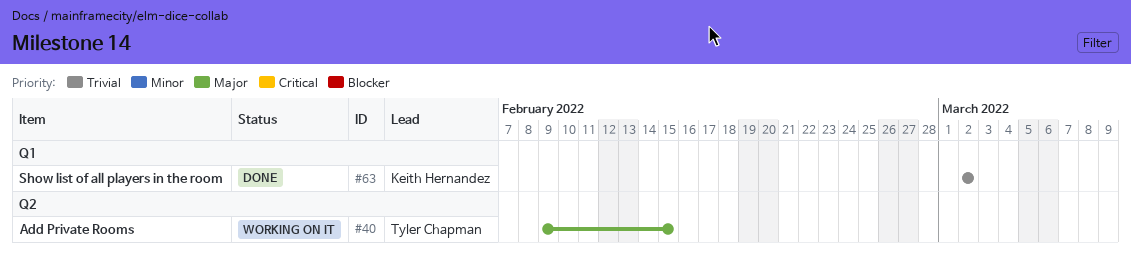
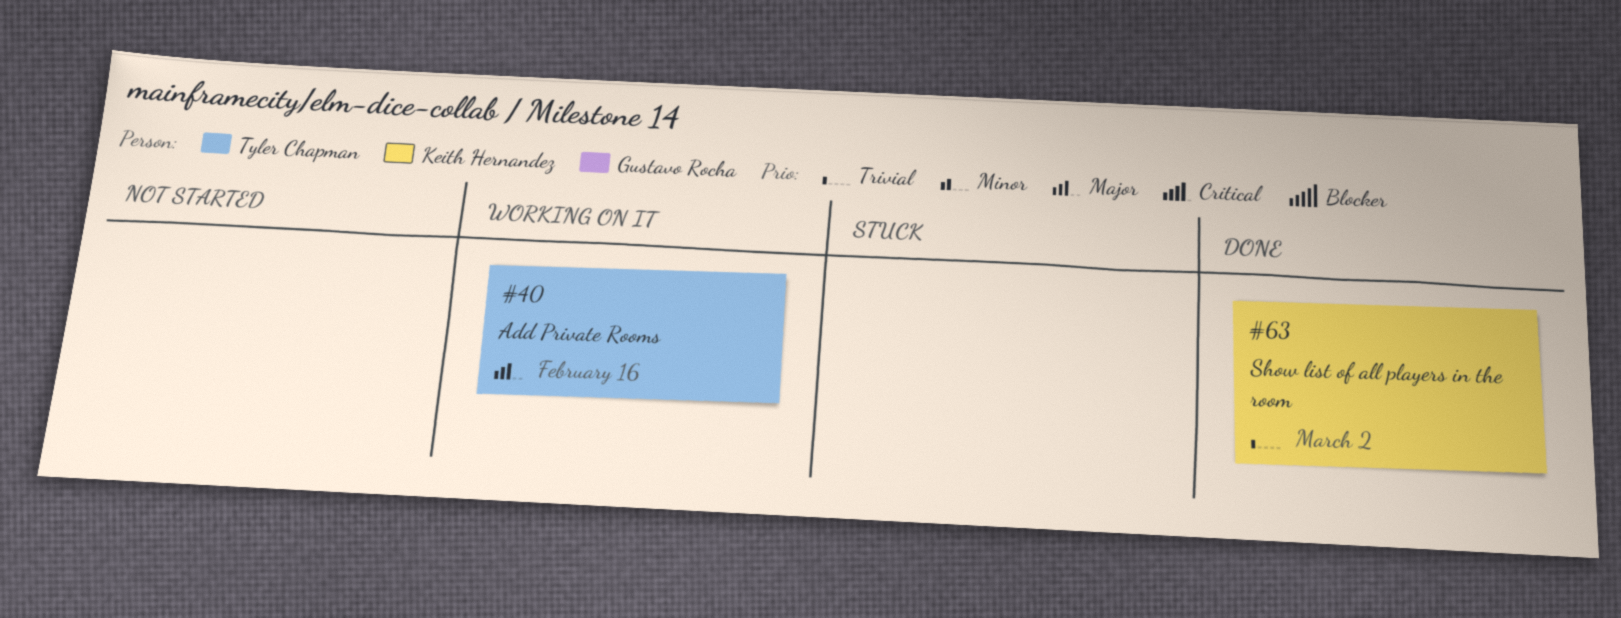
#40, due: Feb 15 -> Feb 16

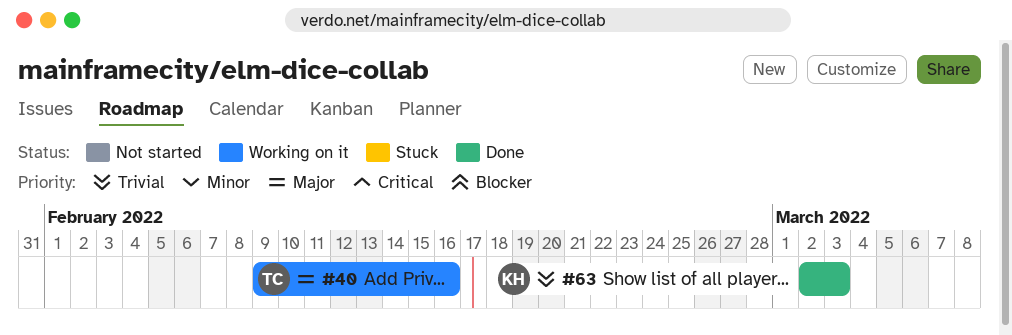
#63, due: Mar 2 -> Mar 3

